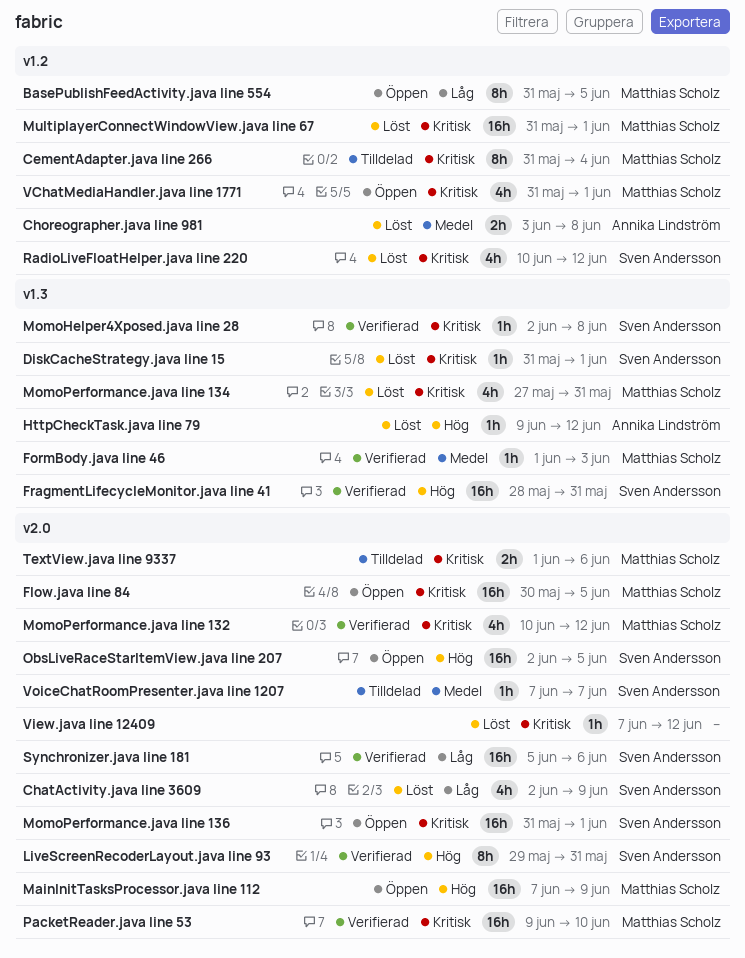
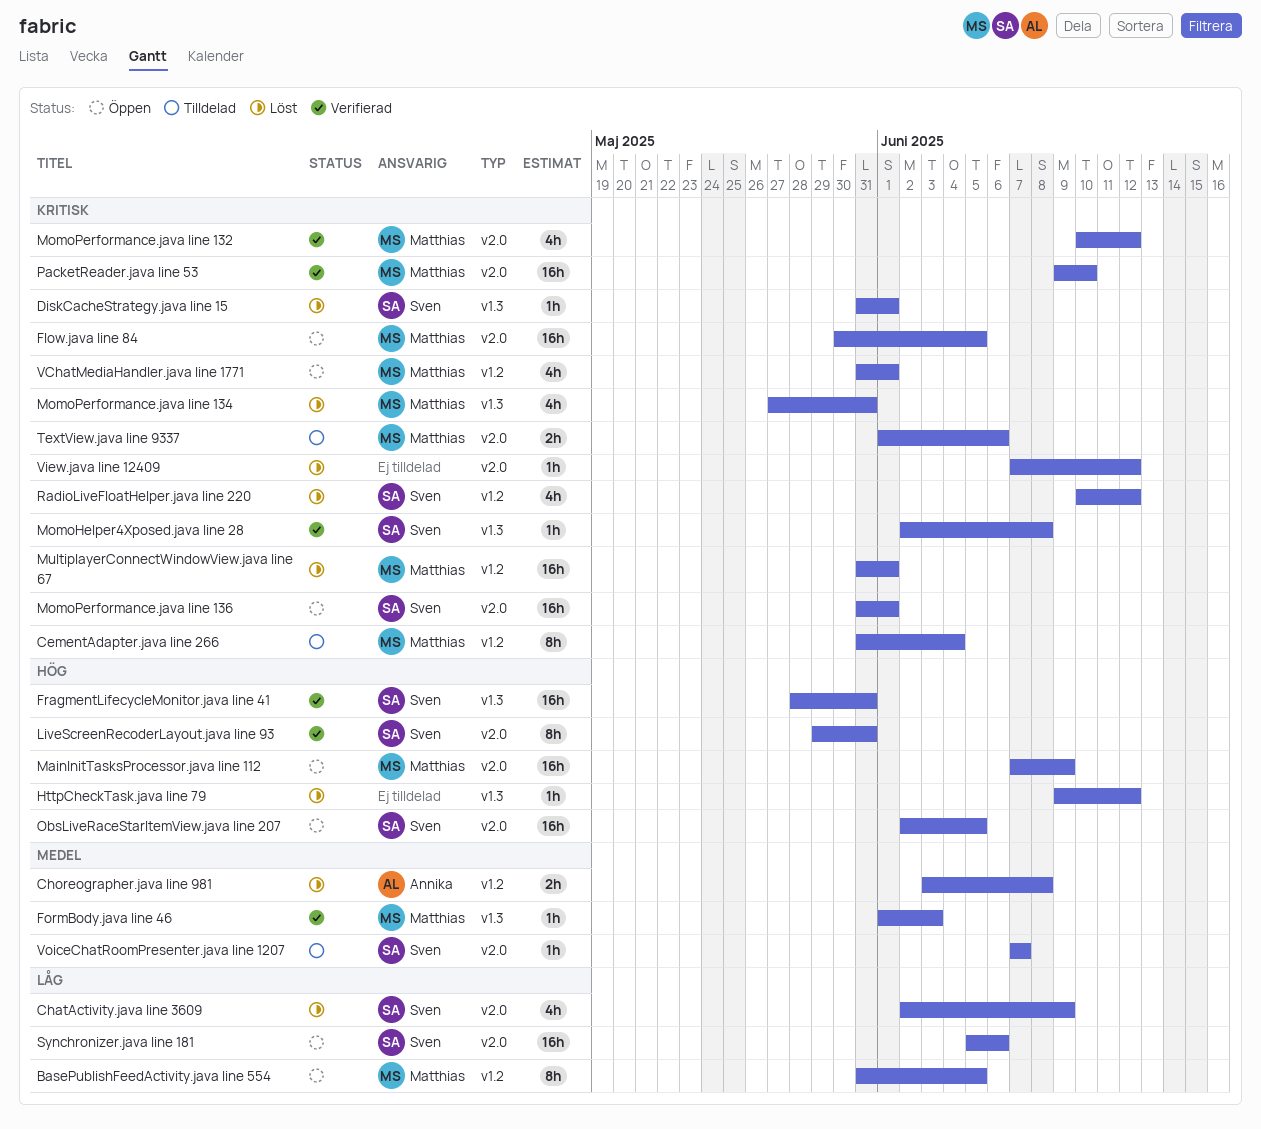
HttpCheckTask.java line 79, owner: Annika Lindström -> none
Synchronizer.java line 181, status: Verifierad -> Öppen

